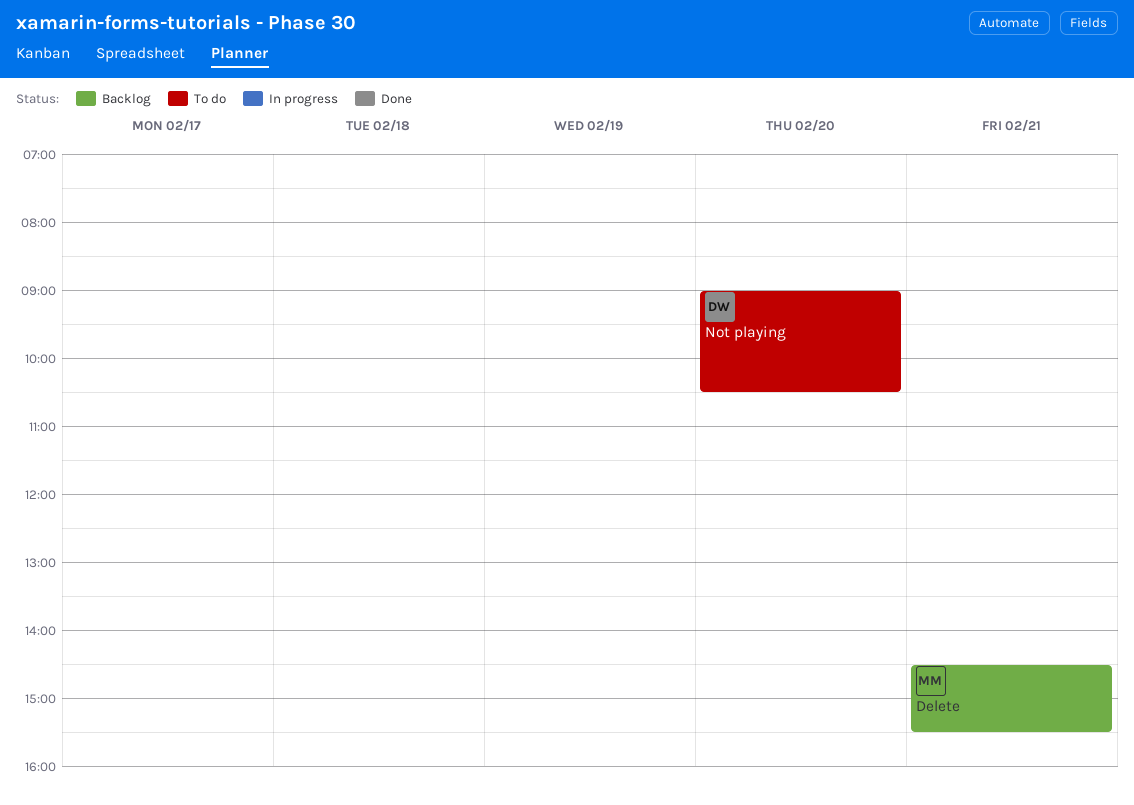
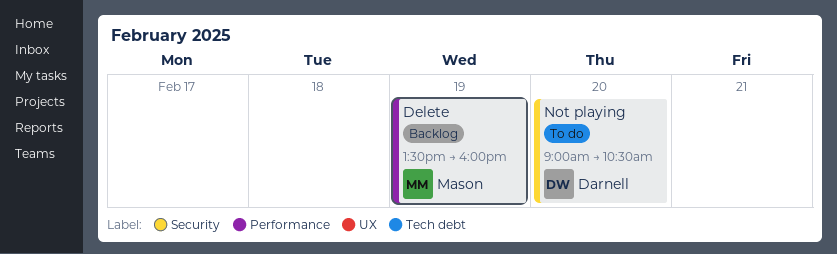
Delete, day: Feb 21 -> Feb 19
Delete, begins: 14:30 -> 13:30
Delete, ends: 15:30 -> 16:00

